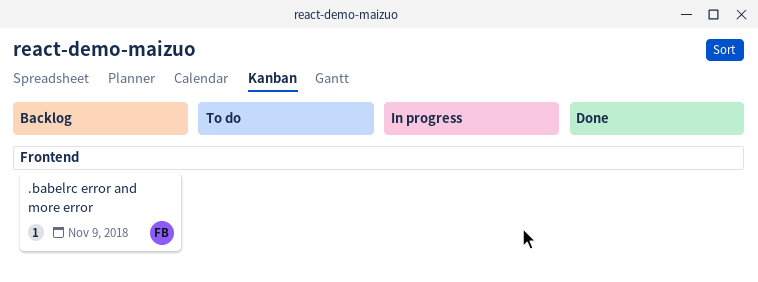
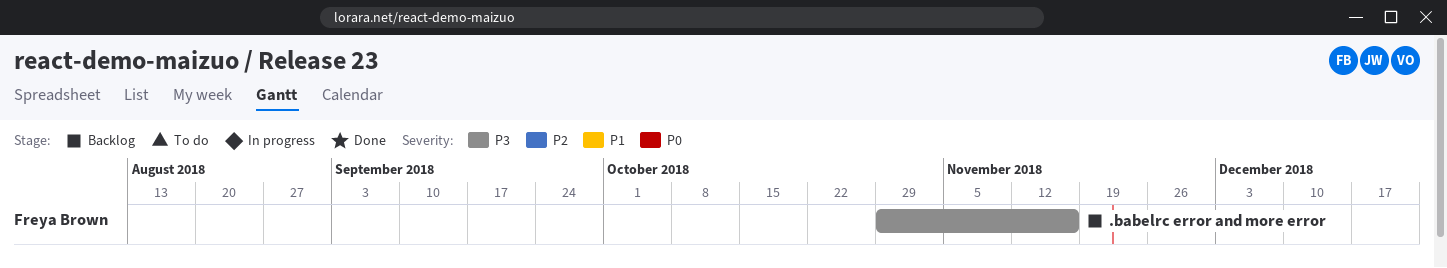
.babelrc error and more error, due: Nov 9 -> Nov 16

